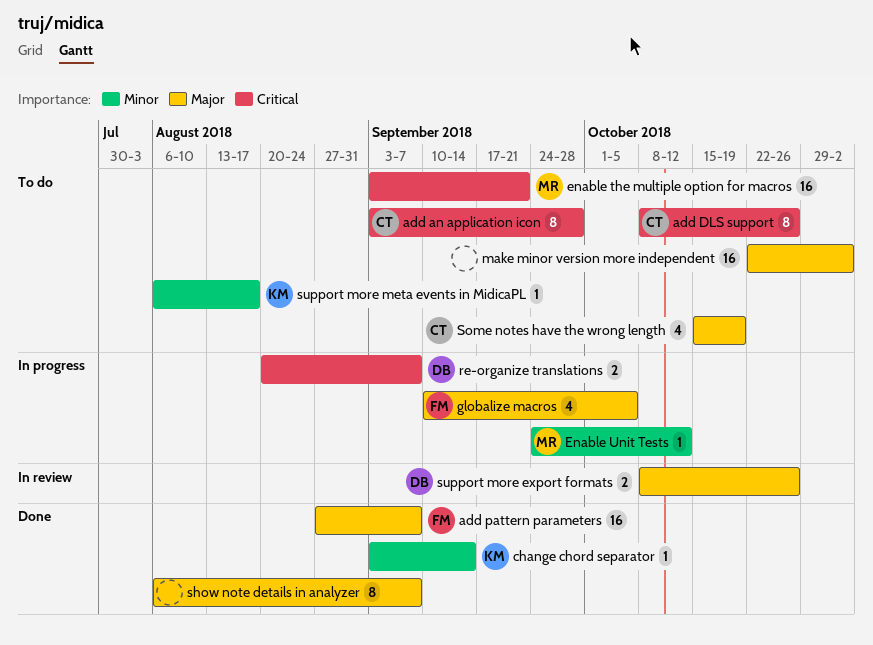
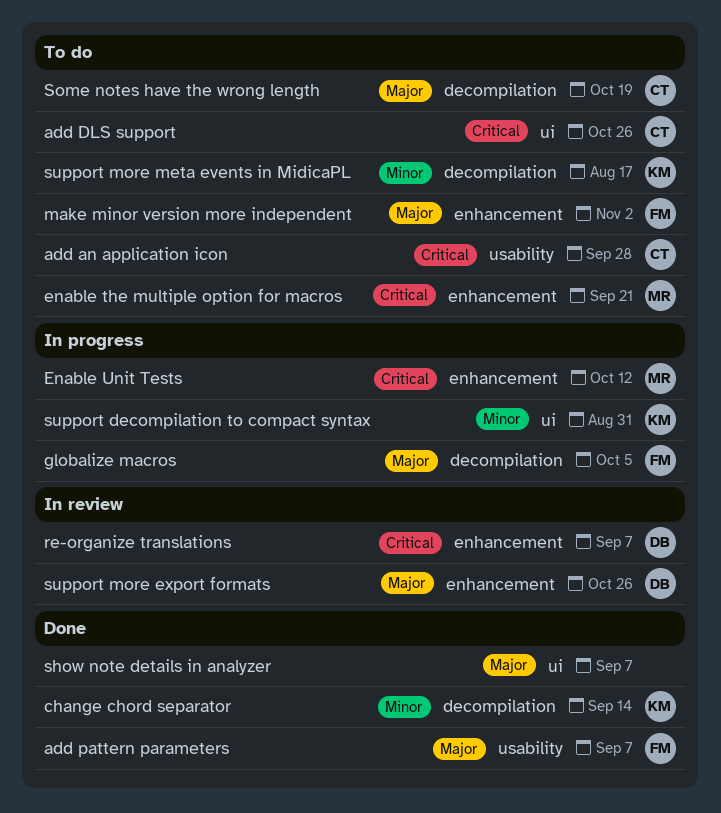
Enable Unit Tests, priority: Minor -> Critical
make minor version more independent, owner: none -> FM
re-organize translations, status: In progress -> In review
support decompilation to compact syntax: none -> present

